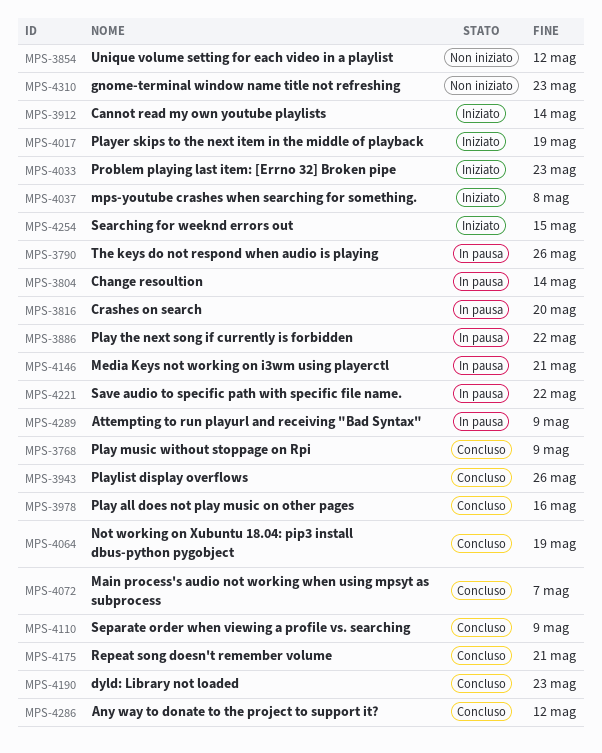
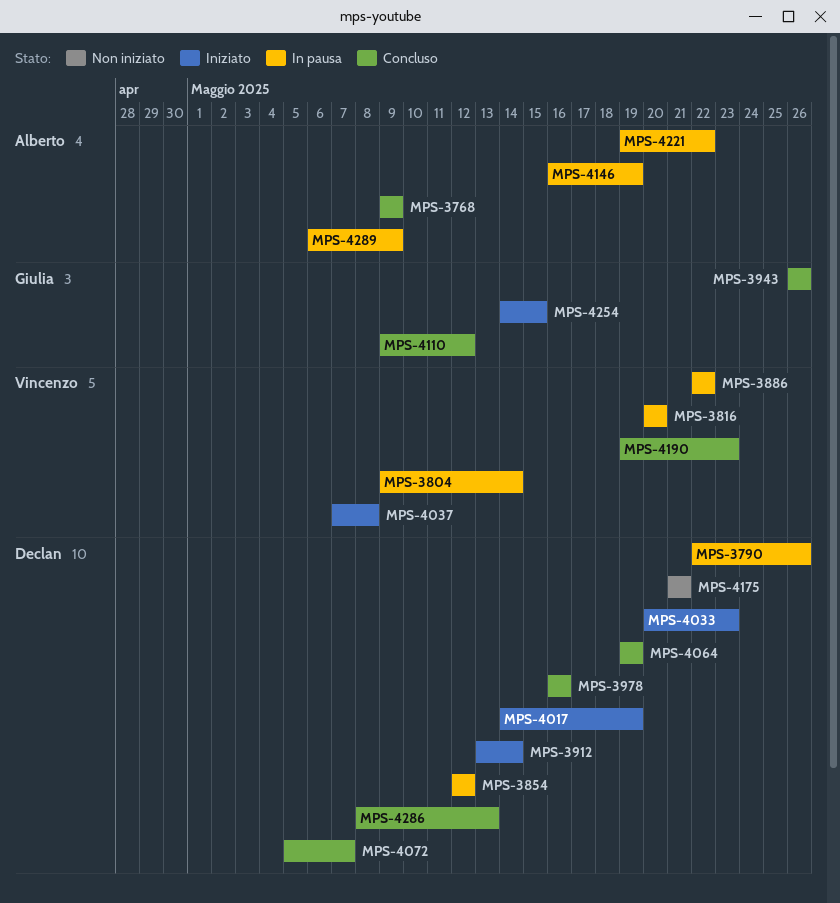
MPS-3854, status: Non iniziato -> In pausa
MPS-4110, due: May 9 -> May 12
MPS-4146, due: May 21 -> May 19
MPS-4175, status: Concluso -> Non iniziato
MPS-4286, due: May 12 -> May 13
MPS-4310: present -> none

